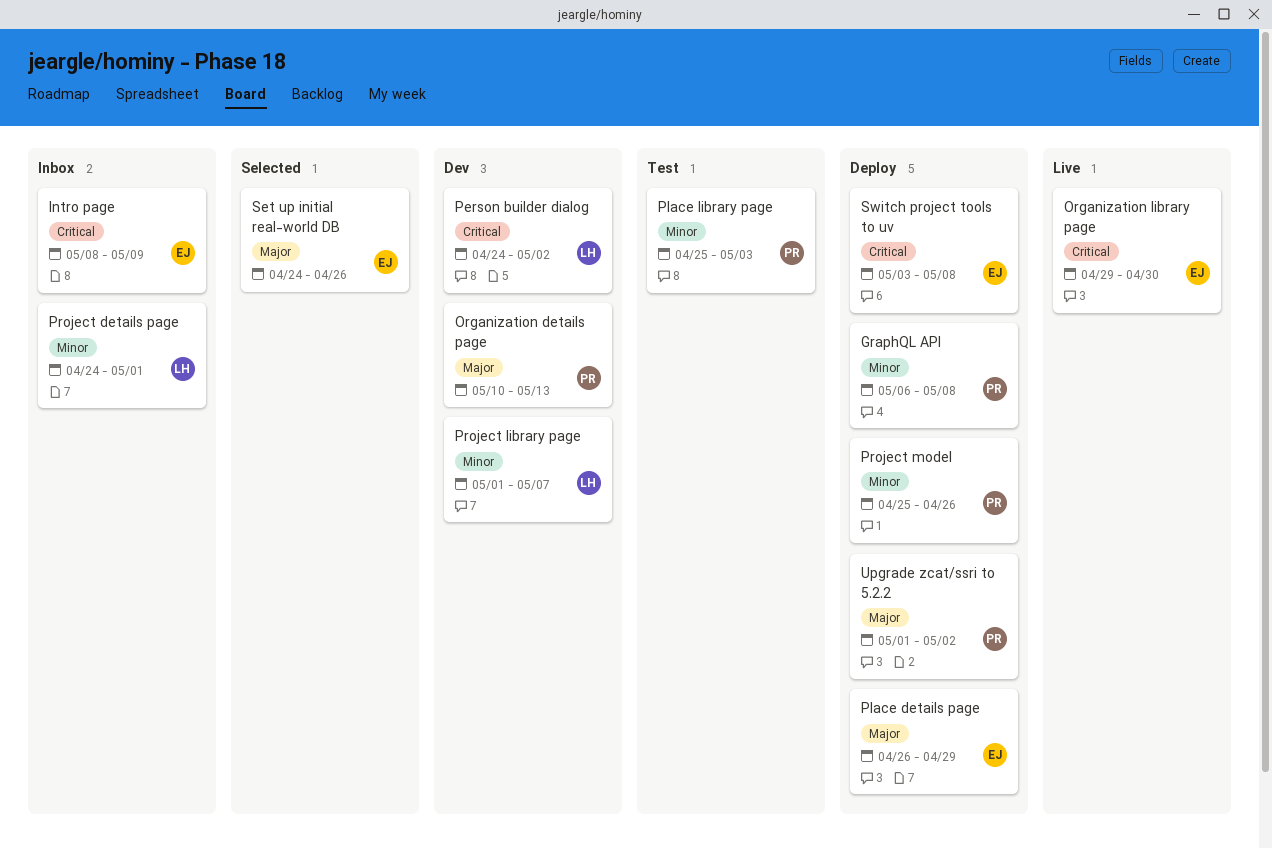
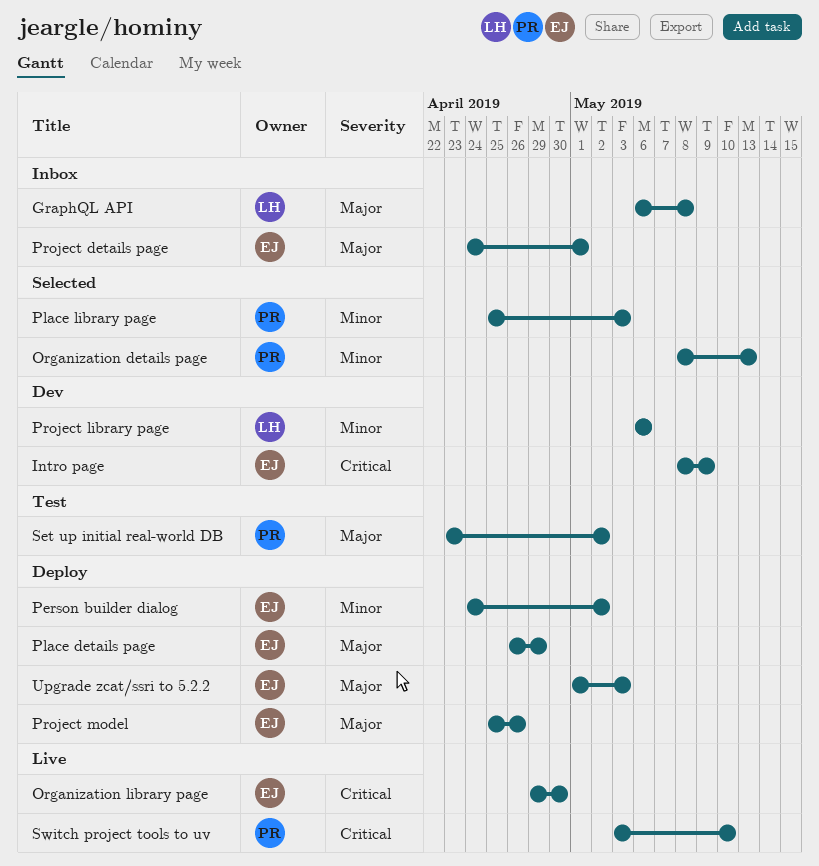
GraphQL API, status: Deploy -> Inbox
GraphQL API, owner: PR -> LH
GraphQL API, priority: Minor -> Major
Intro page, status: Inbox -> Dev
Organization details page, status: Dev -> Selected
Organization details page, priority: Major -> Minor
Organization details page, start: May 10 -> May 8
Person builder dialog, status: Dev -> Deploy
Person builder dialog, owner: LH -> EJ
Person builder dialog, priority: Critical -> Minor
Place library page, status: Test -> Selected
Project details page, owner: LH -> EJ
Project details page, priority: Minor -> Major
Project library page, start: May 1 -> May 6
Project library page, due: May 7 -> May 6
Project model, owner: PR -> EJ
Project model, priority: Minor -> Major
Set up initial real-world DB, status: Selected -> Test
Set up initial real-world DB, owner: EJ -> PR
Set up initial real-world DB, start: Apr 24 -> Apr 23
Set up initial real-world DB, due: Apr 26 -> May 2
Switch project tools to uv, status: Deploy -> Live
Switch project tools to uv, owner: EJ -> PR
Switch project tools to uv, due: May 8 -> May 10
Upgrade zcat/ssri to 5.2.2, owner: PR -> EJ
Upgrade zcat/ssri to 5.2.2, due: May 2 -> May 3

